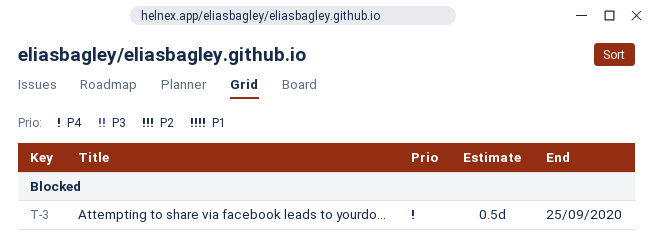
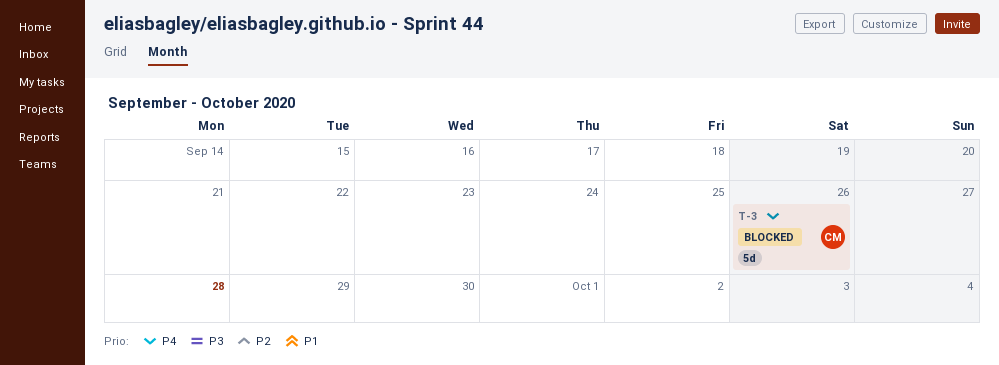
T-3, estimate: 0.5d -> 5d
T-3, due: Sep 25 -> Sep 26

